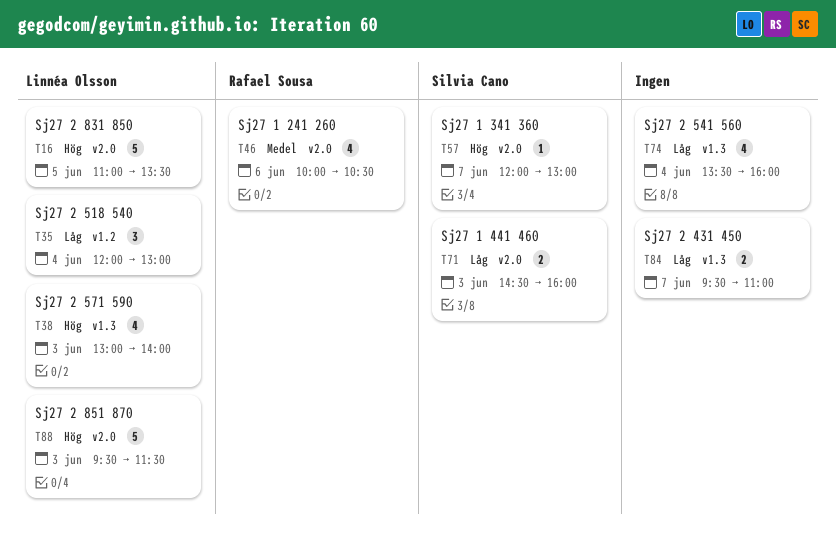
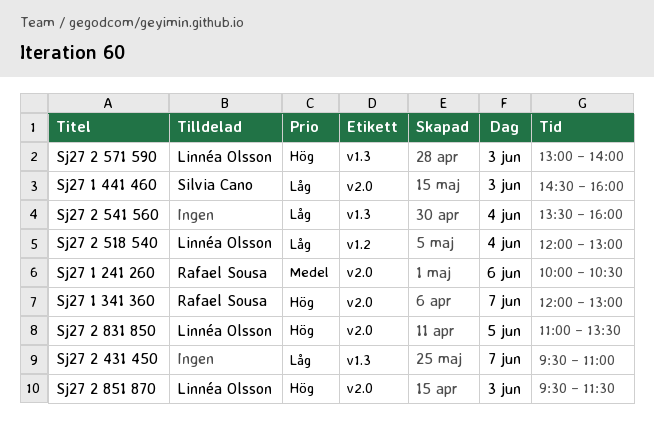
Sj27 1 341 360, owner: Silvia Cano -> Rafael Sousa

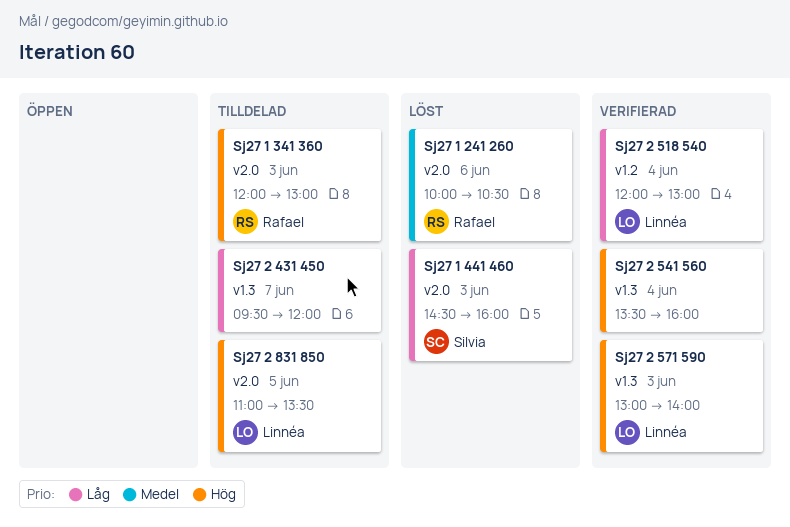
Sj27 1 341 360, day: Jun 7 -> Jun 3
Sj27 2 431 450, ends: 11:00 -> 12:00
Sj27 2 541 560, priority: Låg -> Hög
Sj27 2 851 870: present -> none

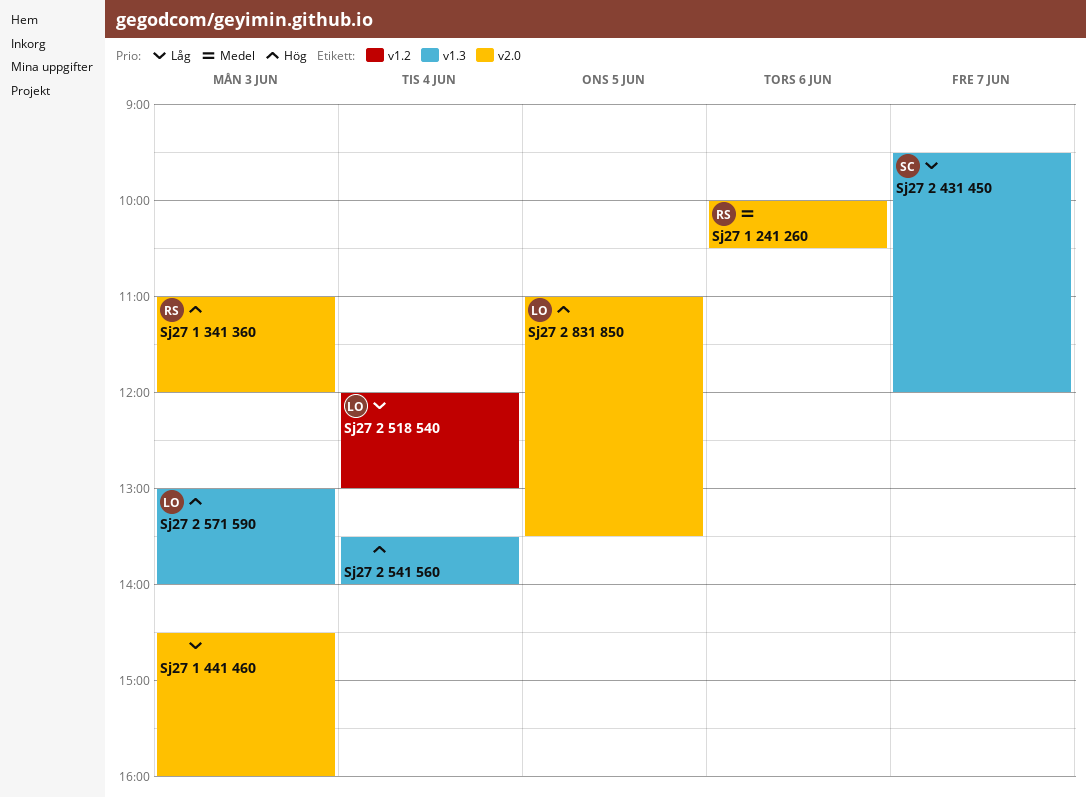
Sj27 1 341 360, begins: 12:00 -> 11:00
Sj27 1 341 360, ends: 13:00 -> 12:00
Sj27 1 441 460, owner: Silvia -> none
Sj27 2 431 450, owner: none -> Silvia
Sj27 2 541 560, ends: 16:00 -> 14:00

